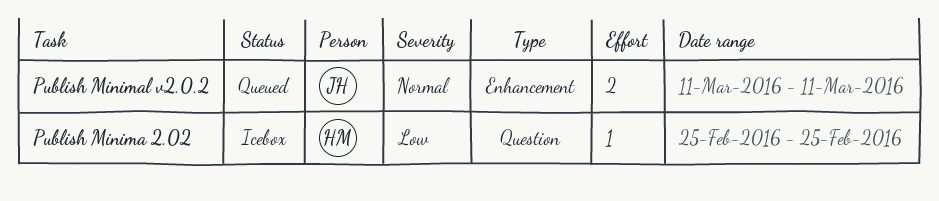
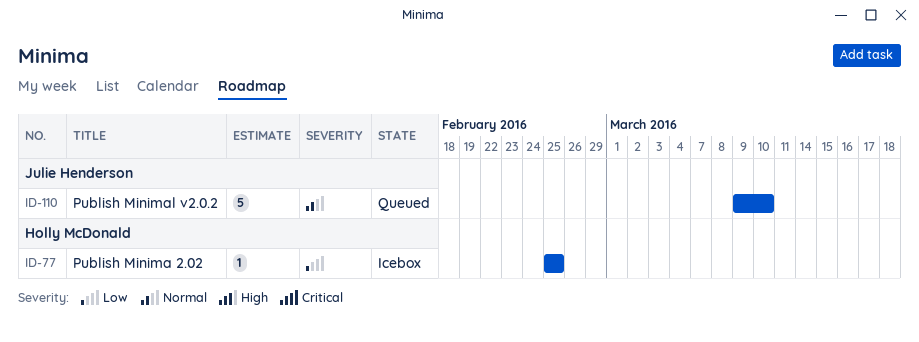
Publish Minimal v2.0.2, estimate: 2 -> 5
Publish Minimal v2.0.2, start: Mar 11 -> Mar 9
Publish Minimal v2.0.2, due: Mar 11 -> Mar 10

